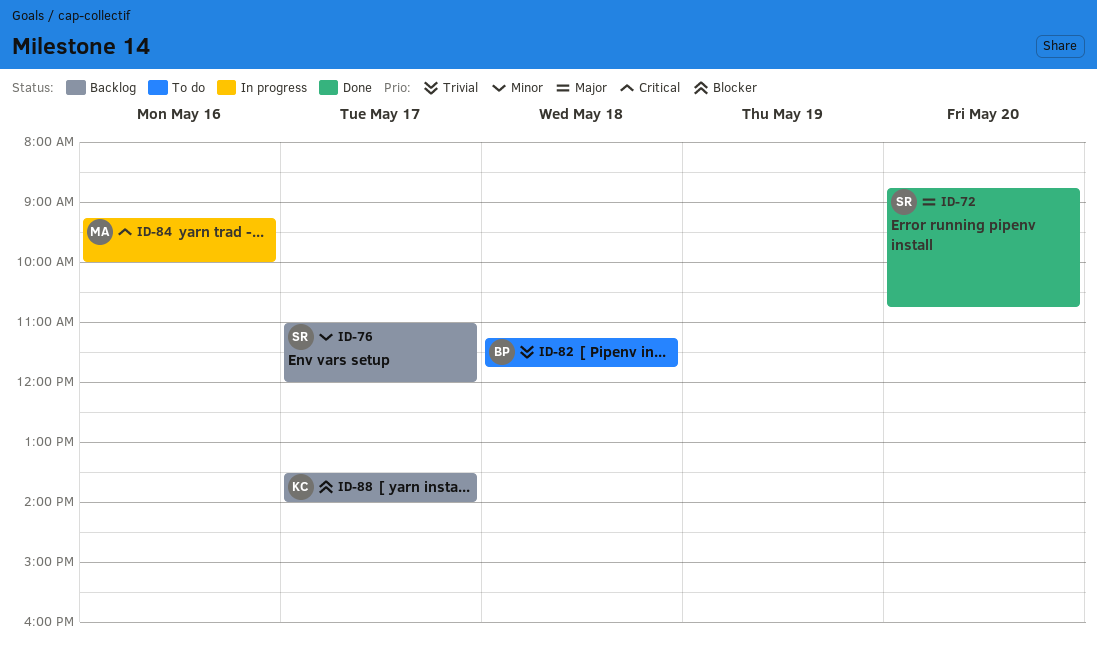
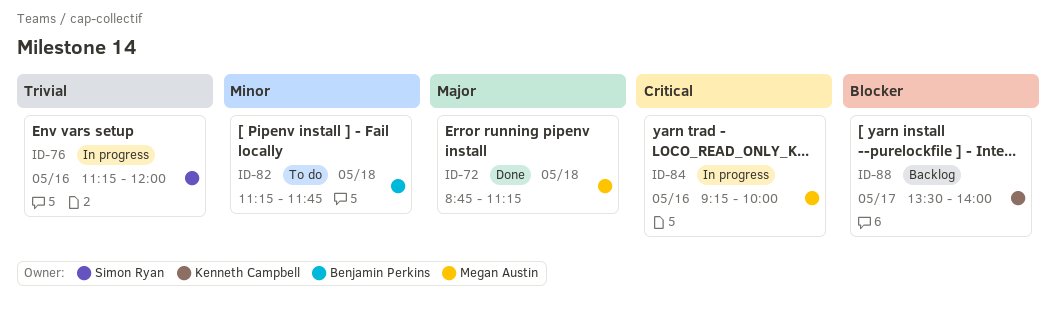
ID-72, owner: Simon Ryan -> Megan Austin
ID-72, day: May 20 -> May 18
ID-72, ends: 10:45 -> 11:15
ID-76, status: Backlog -> In progress
ID-76, priority: Minor -> Trivial
ID-76, day: May 17 -> May 16
ID-76, begins: 11:00 -> 11:15
ID-82, priority: Trivial -> Minor

